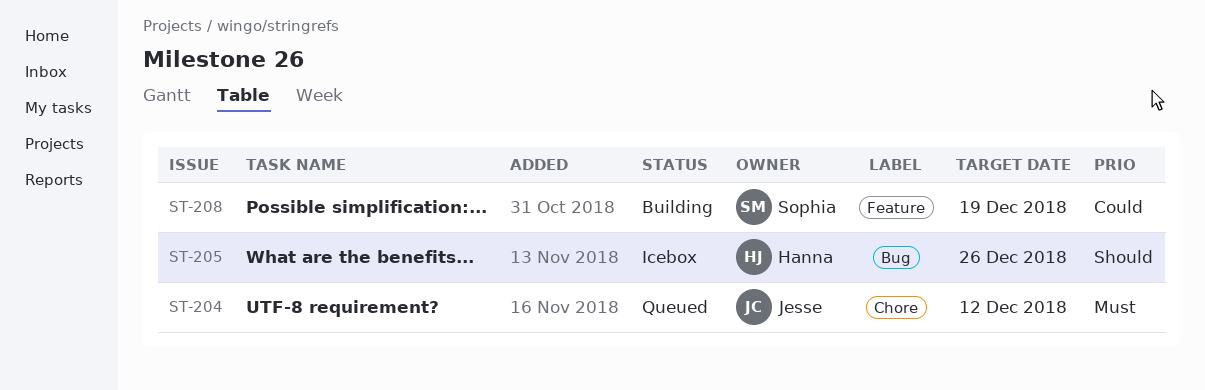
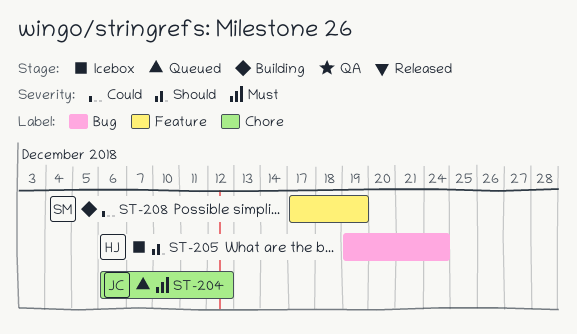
ST-205, due: Dec 26 -> Dec 24

